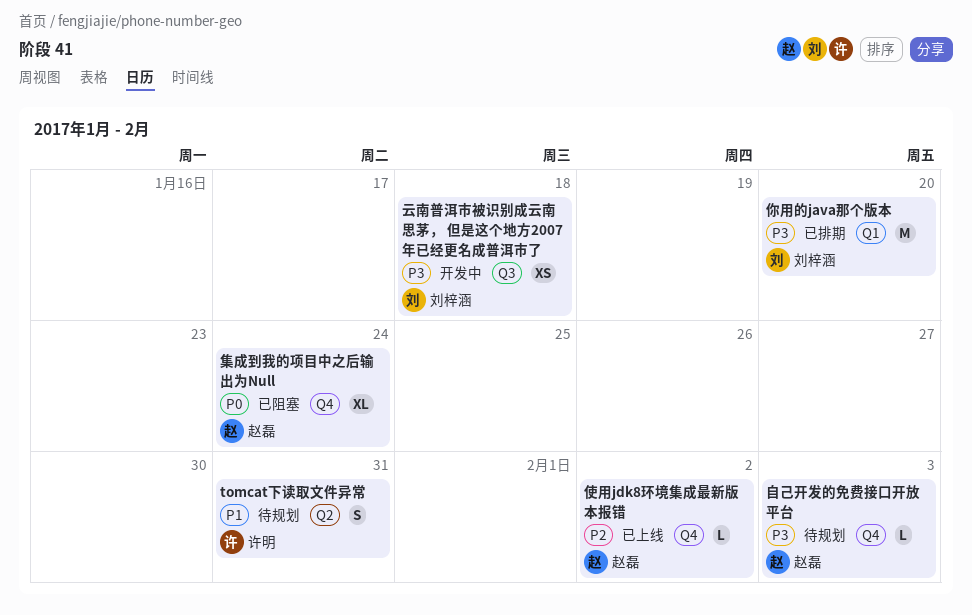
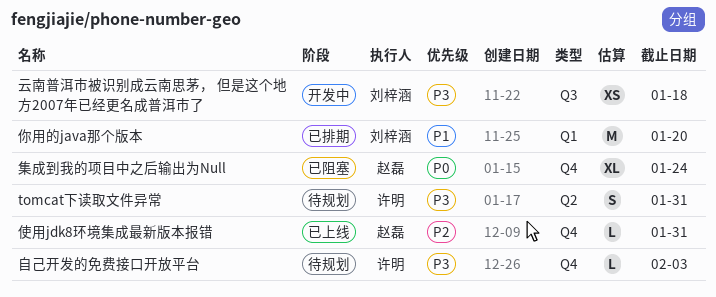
tomcat下读取文件异常, priority: P1 -> P3
你用的java那个版本, priority: P3 -> P1
使用jdk8环境集成最新版本报错, due: Feb 2 -> Jan 31
自己开发的免费接口开放平台, owner: 赵磊 -> 许明

